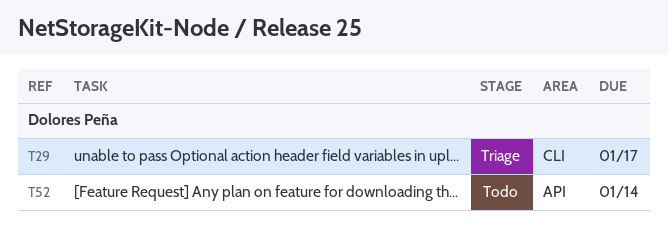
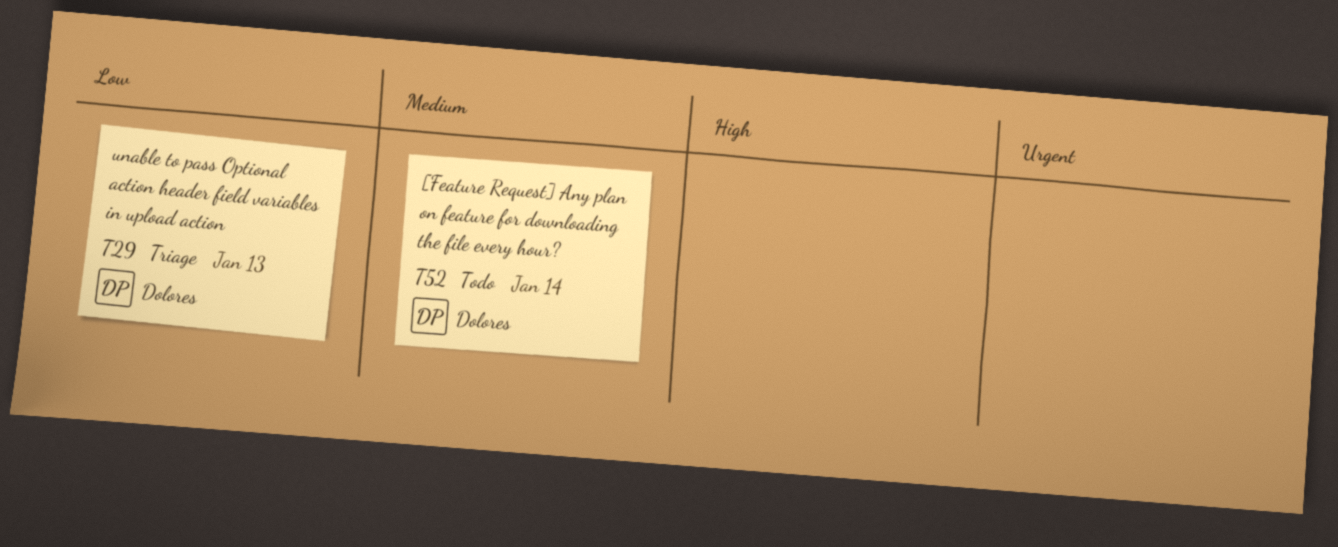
T29, due: Jan 17 -> Jan 13

